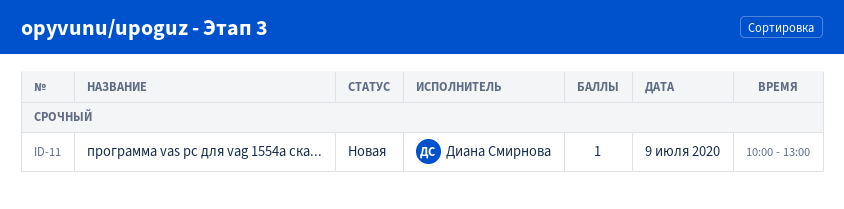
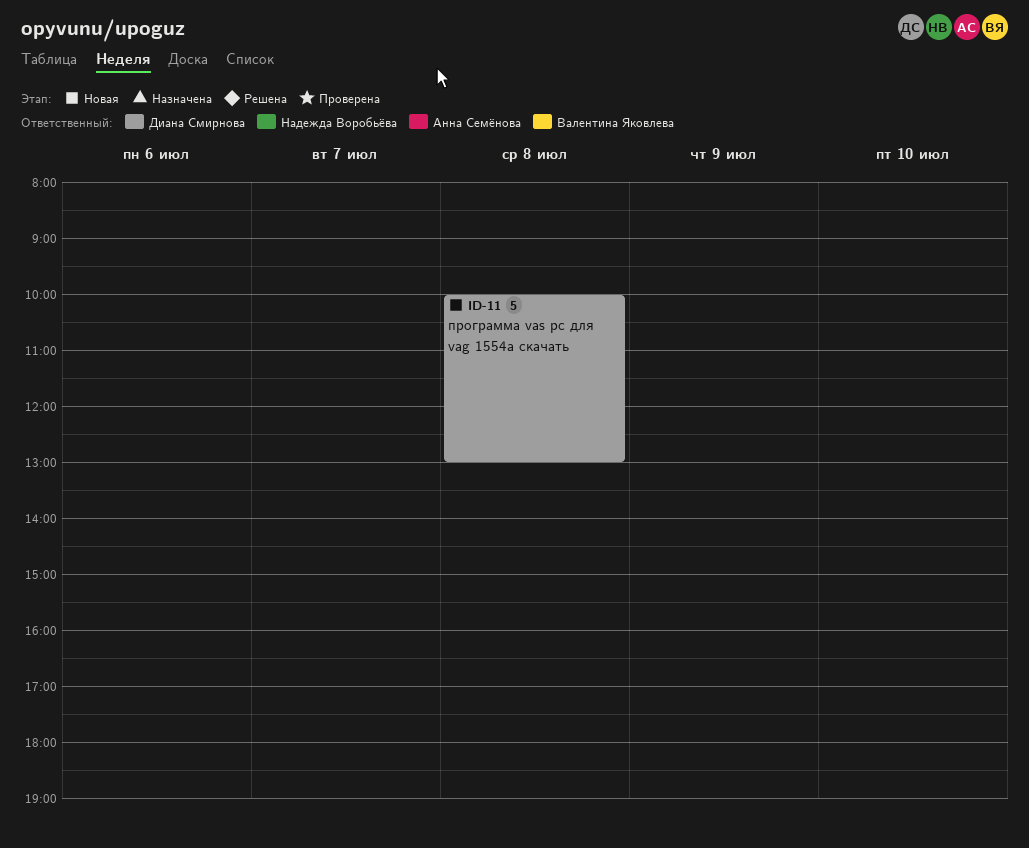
ID-11, estimate: 1 -> 5
ID-11, day: Jul 9 -> Jul 8

